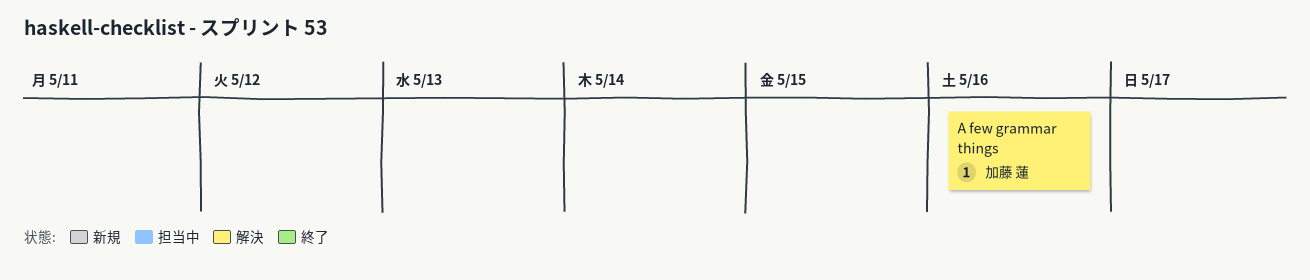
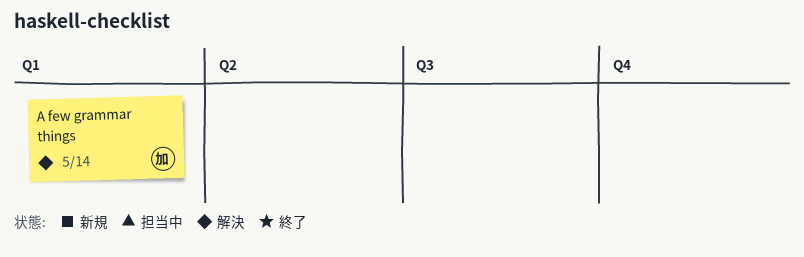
A few grammar things, due: May 16 -> May 14

